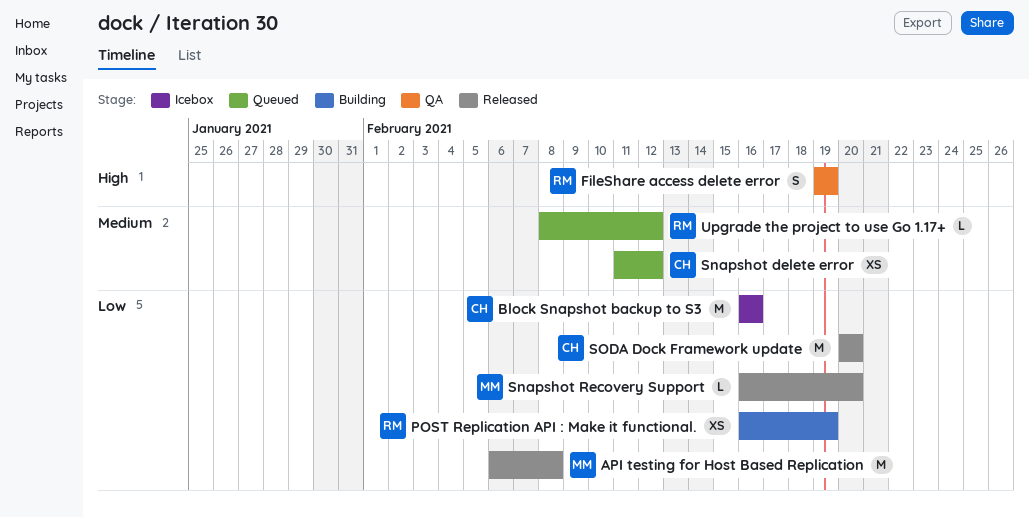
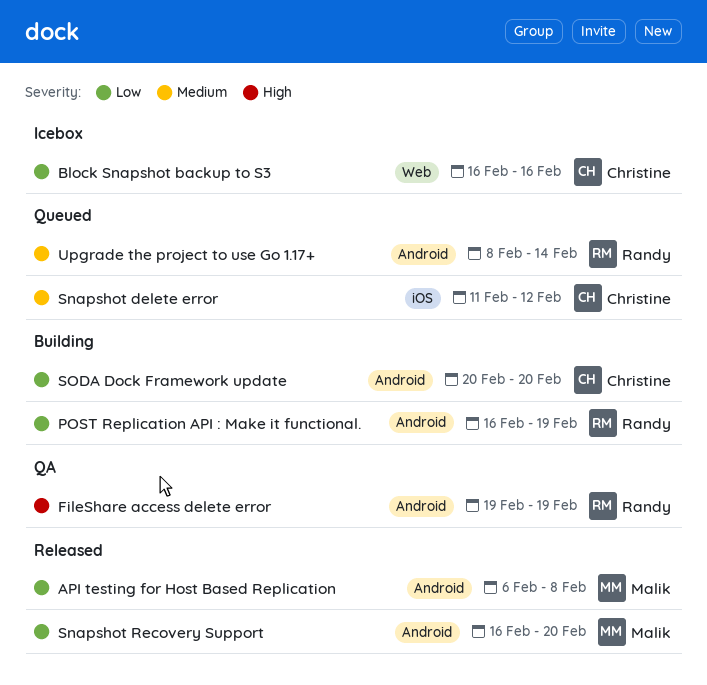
SODA Dock Framework update, status: Released -> Building
Upgrade the project to use Go 1.17+, due: Feb 12 -> Feb 14

